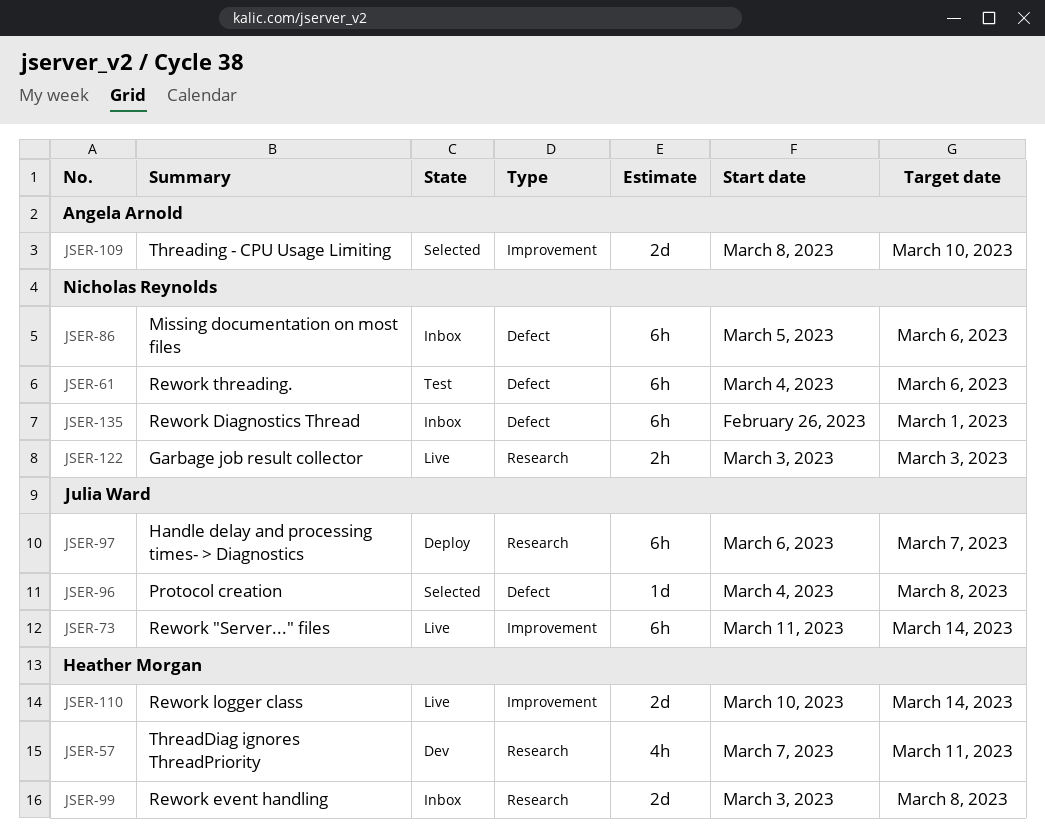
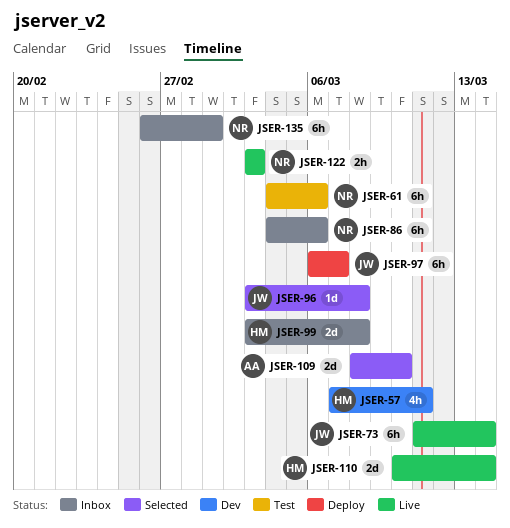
JSER-86, start: Mar 5 -> Mar 4
JSER-96, start: Mar 4 -> Mar 3

